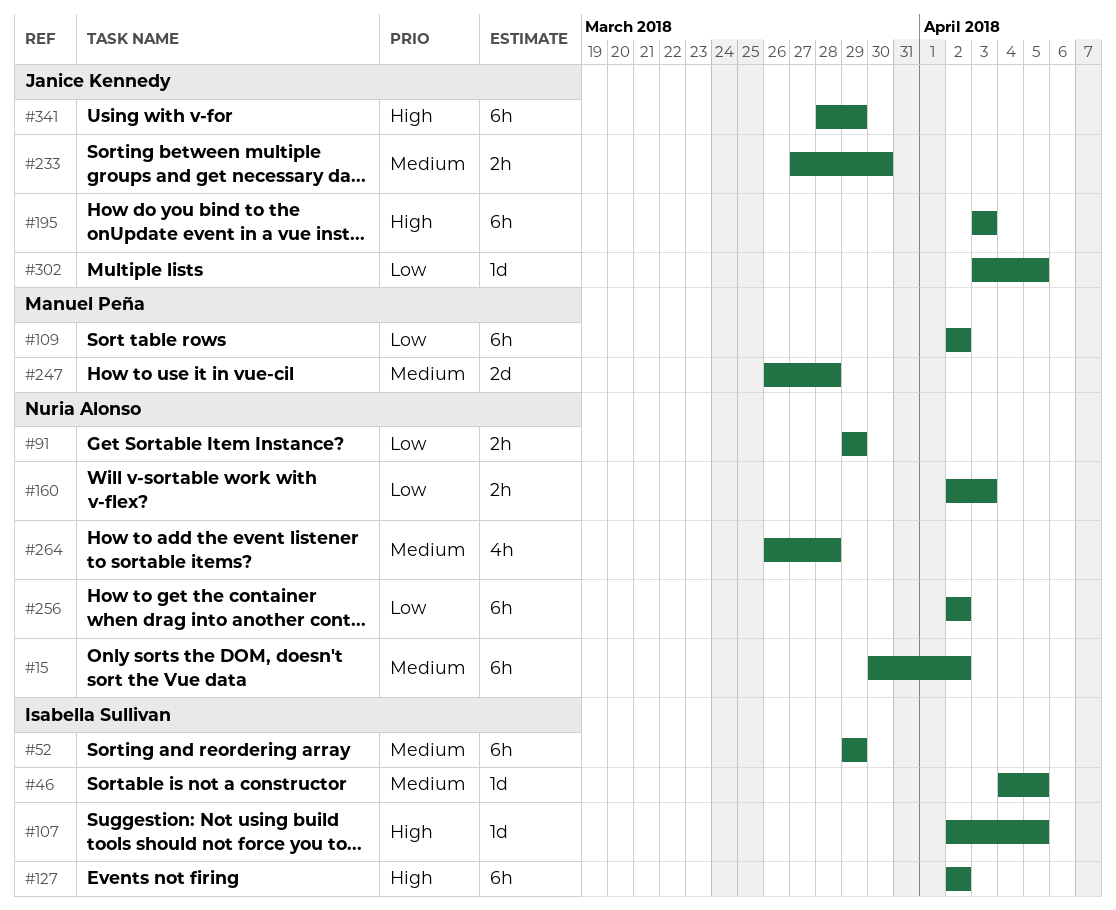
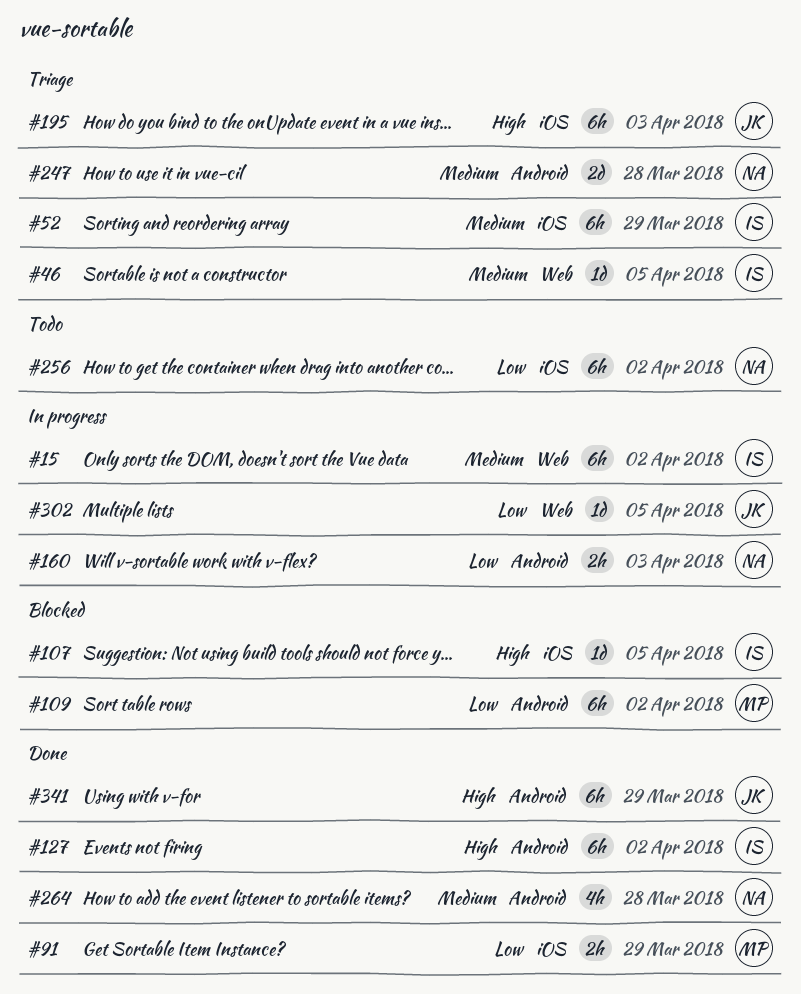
#15, owner: Nuria Alonso -> Isabella Sullivan
#91, owner: Nuria Alonso -> Manuel Peña
#233: present -> none
#247, owner: Manuel Peña -> Nuria Alonso

